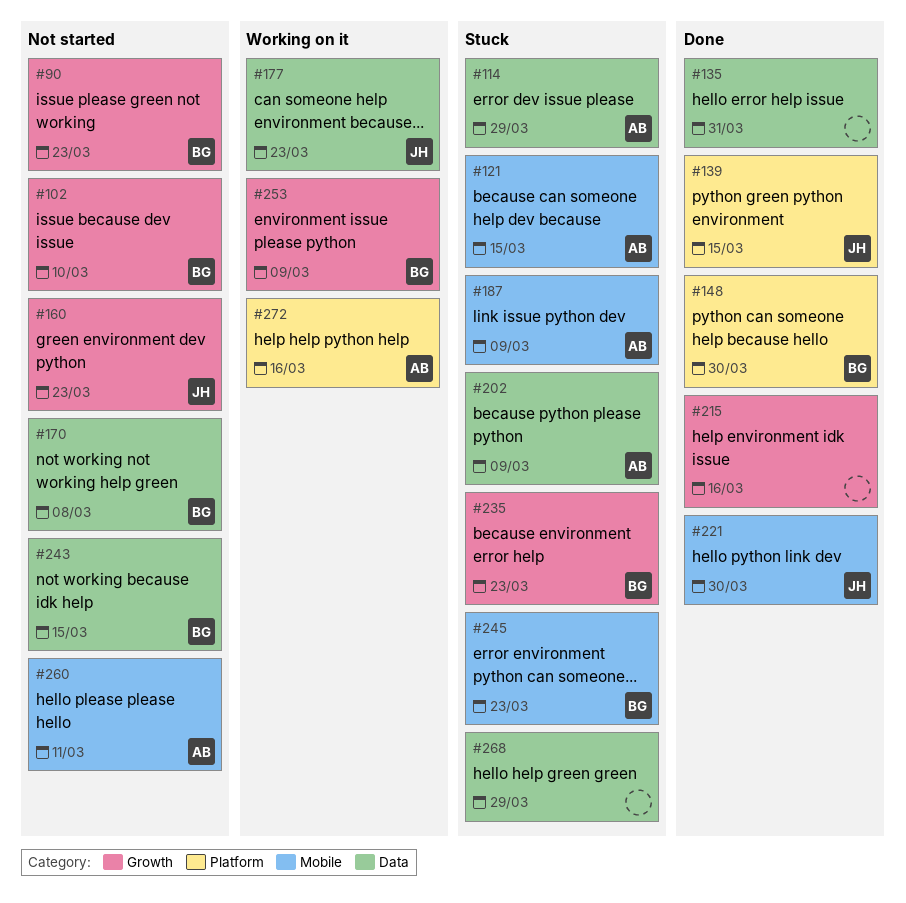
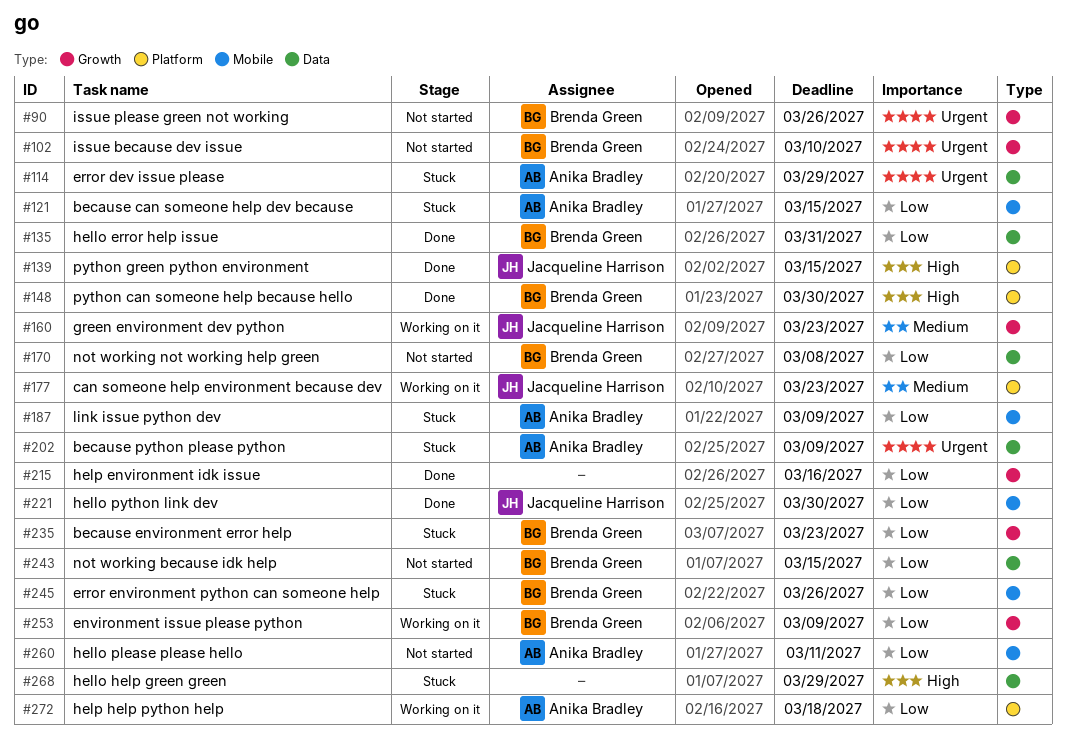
#90, due: Mar 23 -> Mar 26
#135, owner: none -> Brenda Green
#160, status: Not started -> Working on it
#177, label: Data -> Platform
#245, due: Mar 23 -> Mar 26
#272, due: Mar 16 -> Mar 18

